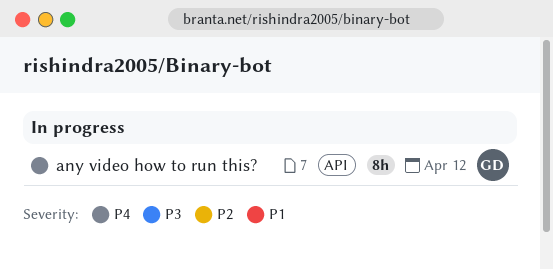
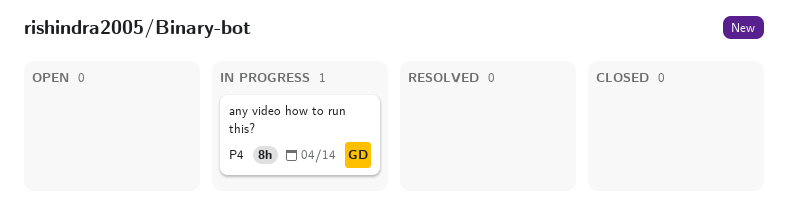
any video how to run this?, due: Apr 12 -> Apr 14

